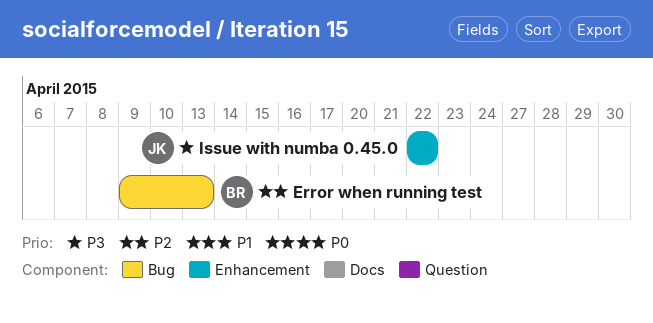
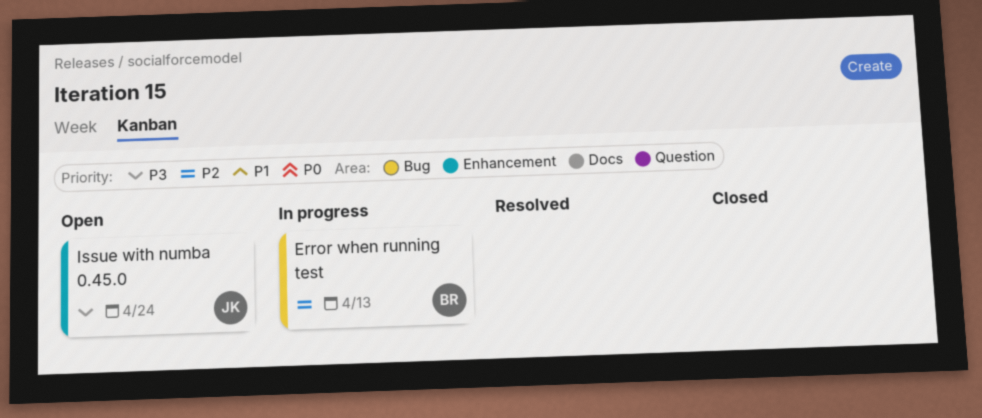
Issue with numba 0.45.0, due: Apr 22 -> Apr 24

